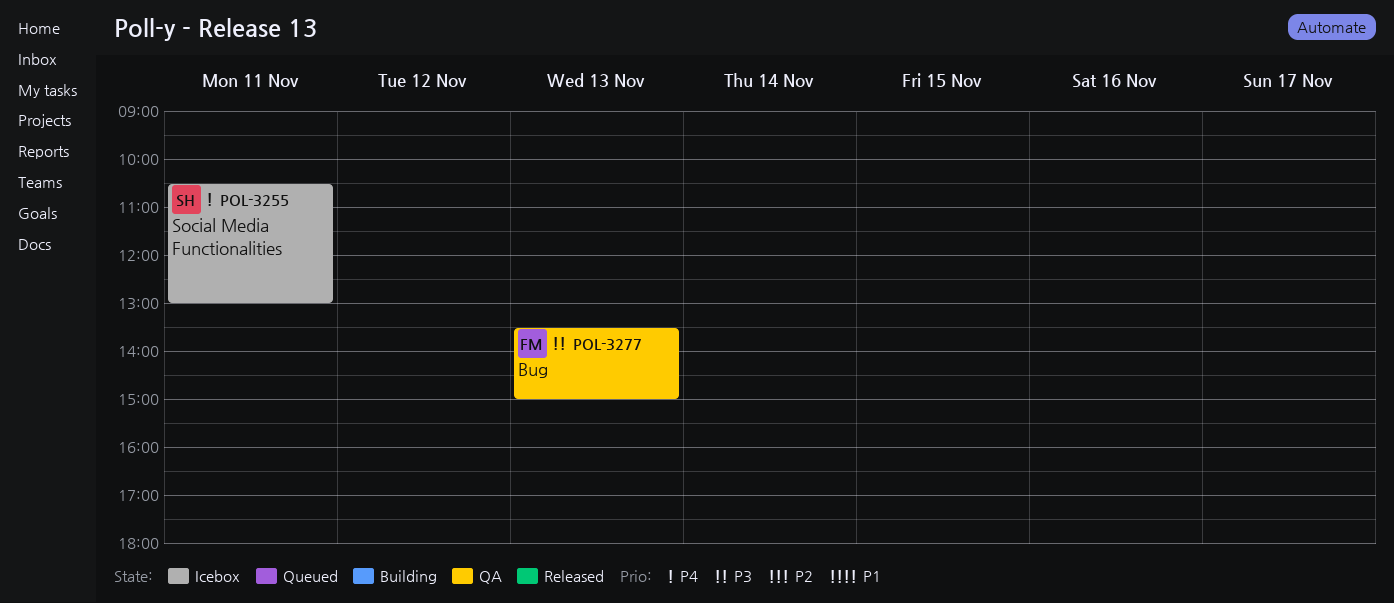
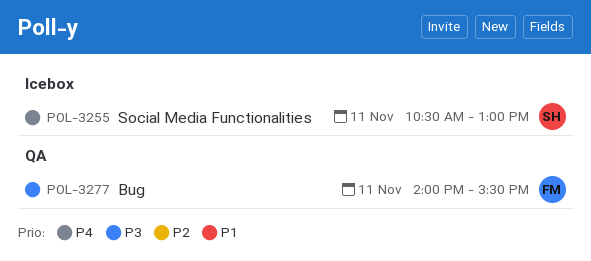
POL-3277, day: Nov 13 -> Nov 11
POL-3277, begins: 13:30 -> 14:00
POL-3277, ends: 15:00 -> 15:30

